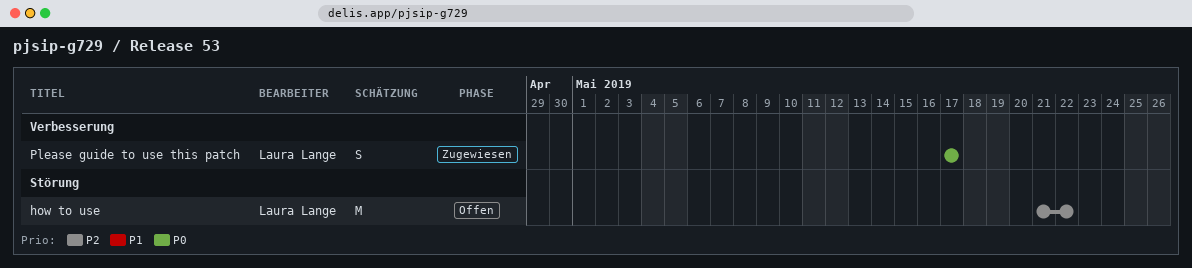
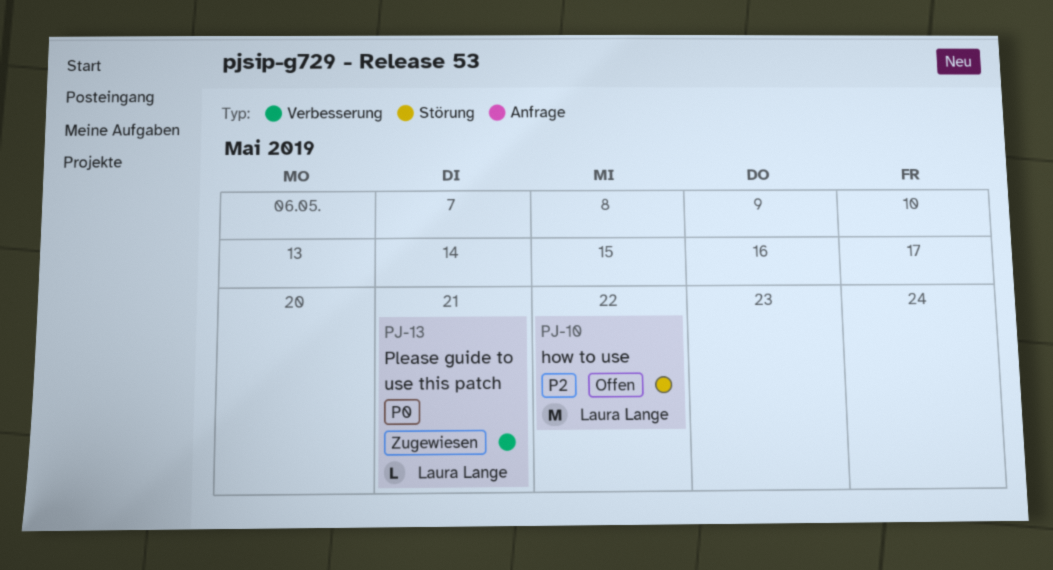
Please guide to use this patch, estimate: S -> L
Please guide to use this patch, due: May 17 -> May 21

